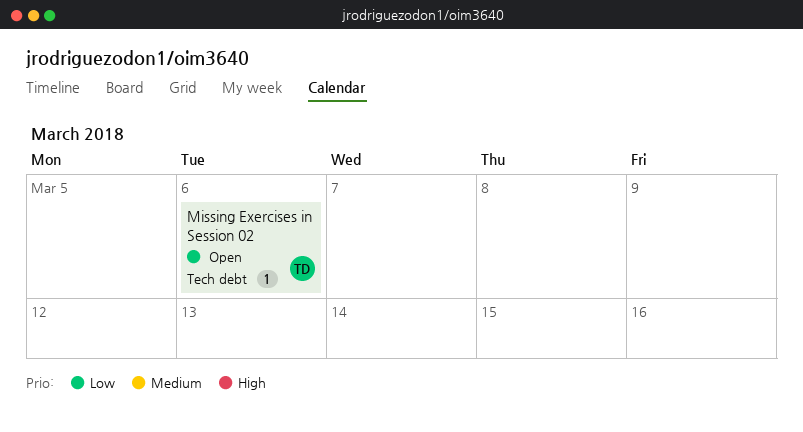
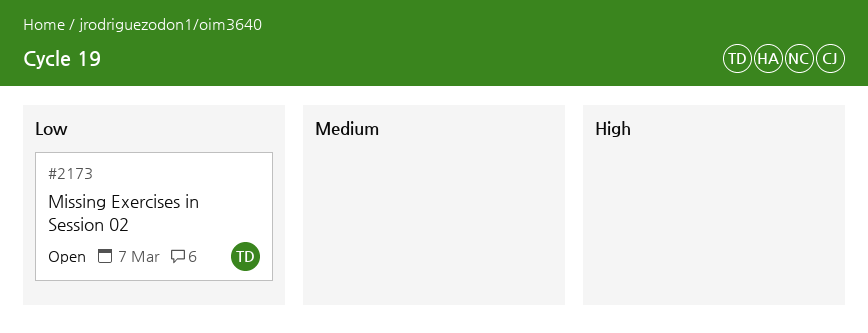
Missing Exercises in Session 02, due: Mar 6 -> Mar 7

